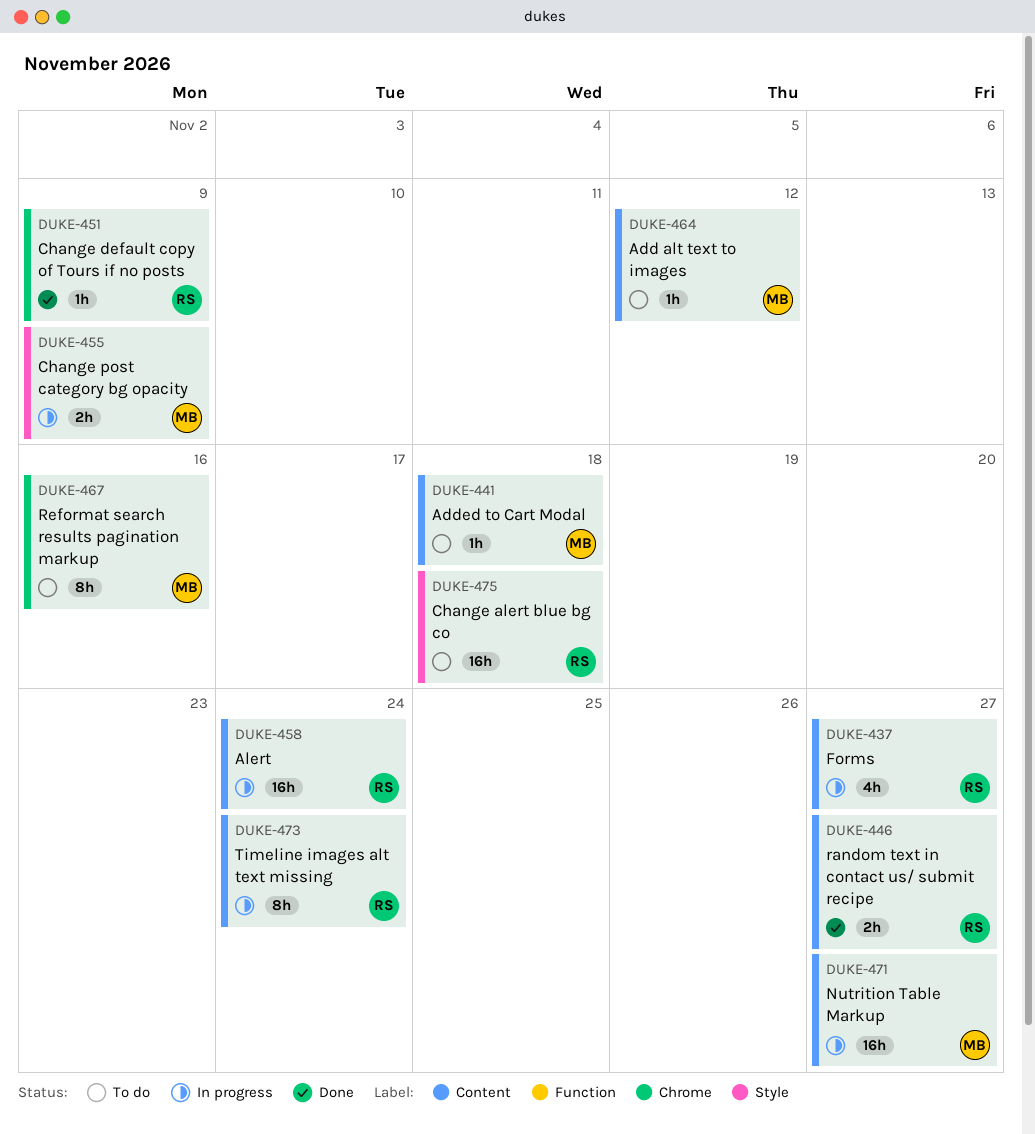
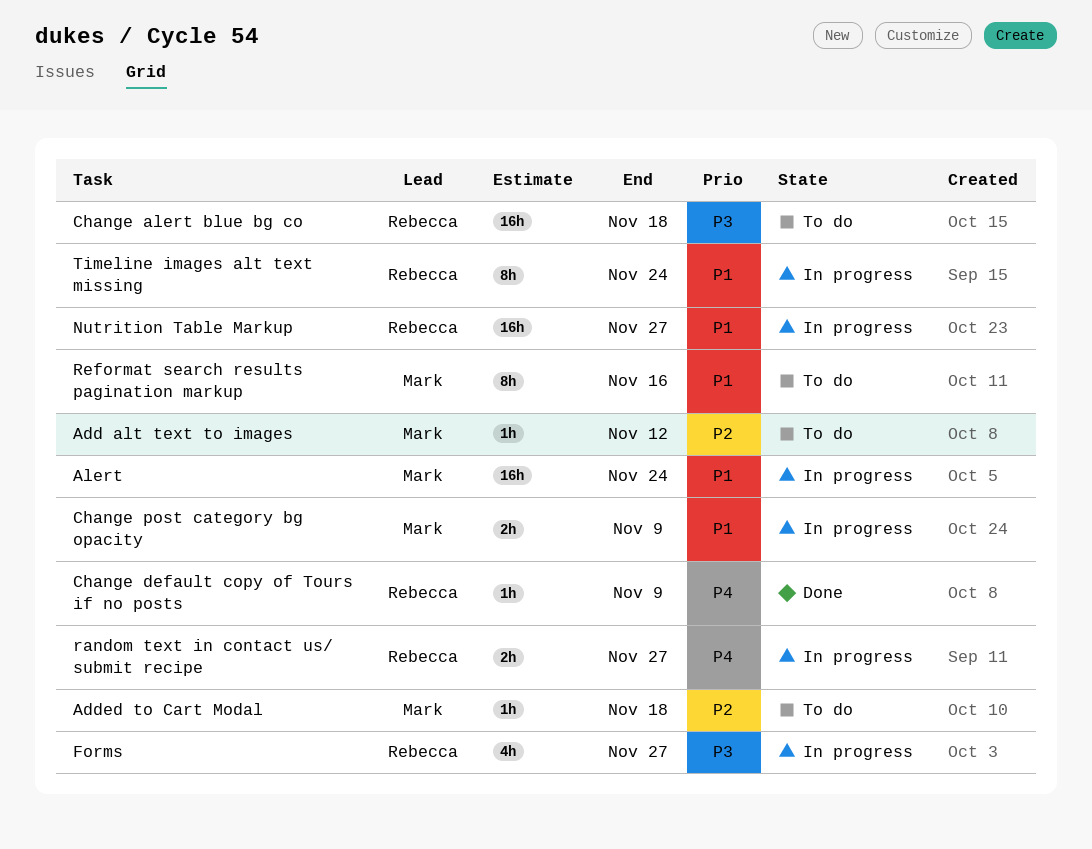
Alert, owner: Rebecca -> Mark
Nutrition Table Markup, owner: Mark -> Rebecca
random text in contact us/ submit recipe, status: Done -> In progress

